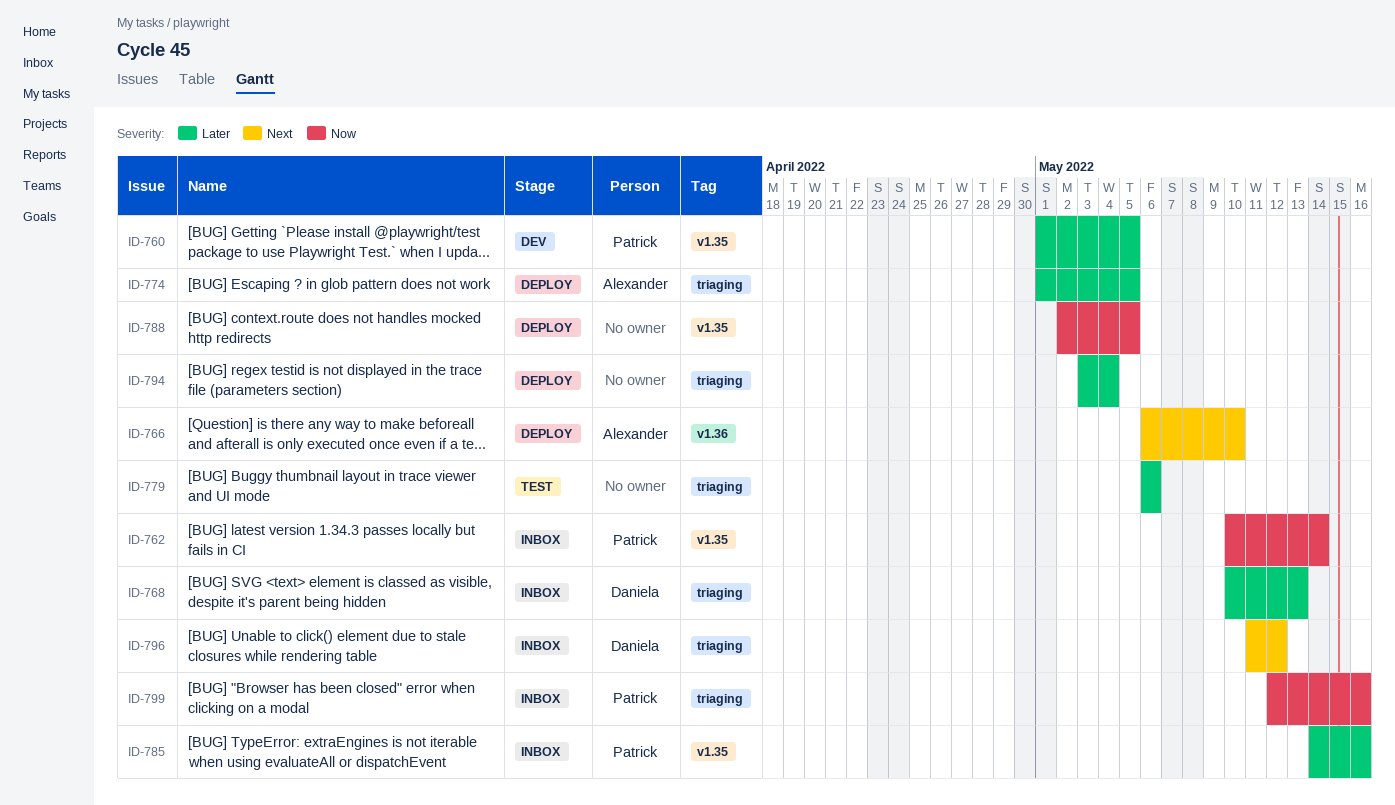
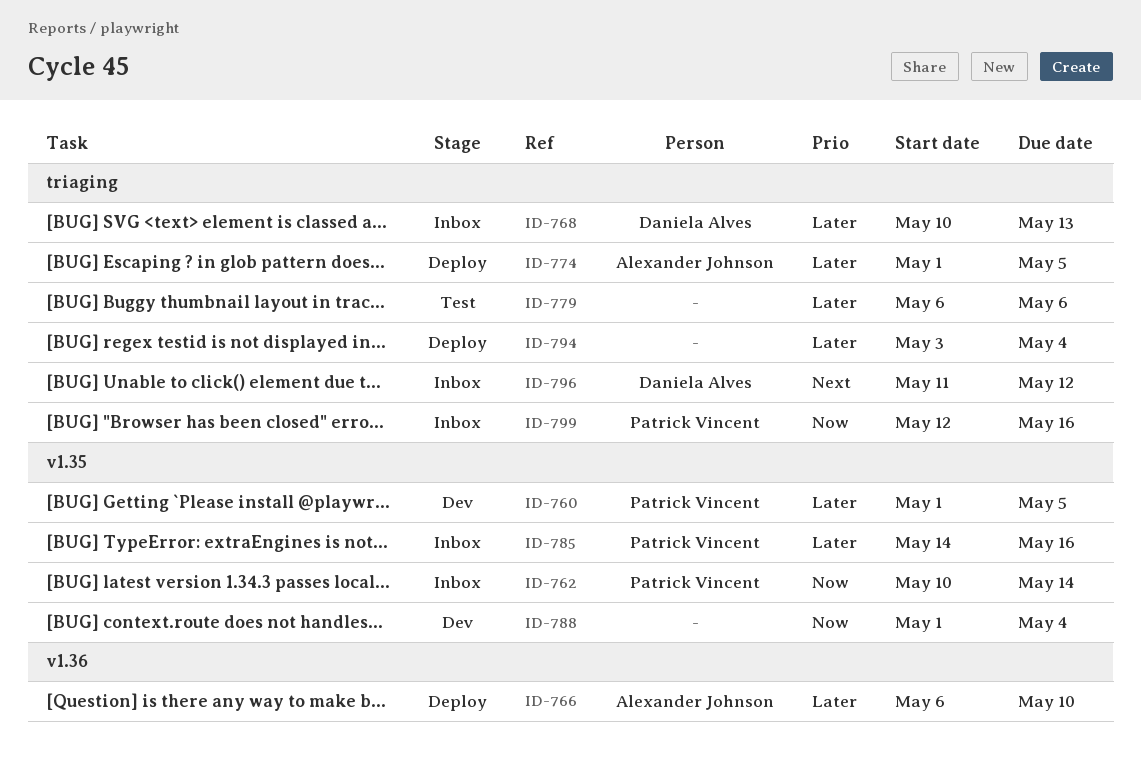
ID-766, priority: Next -> Later
ID-788, status: Deploy -> Dev
ID-788, start: May 2 -> May 1
ID-788, due: May 5 -> May 4

